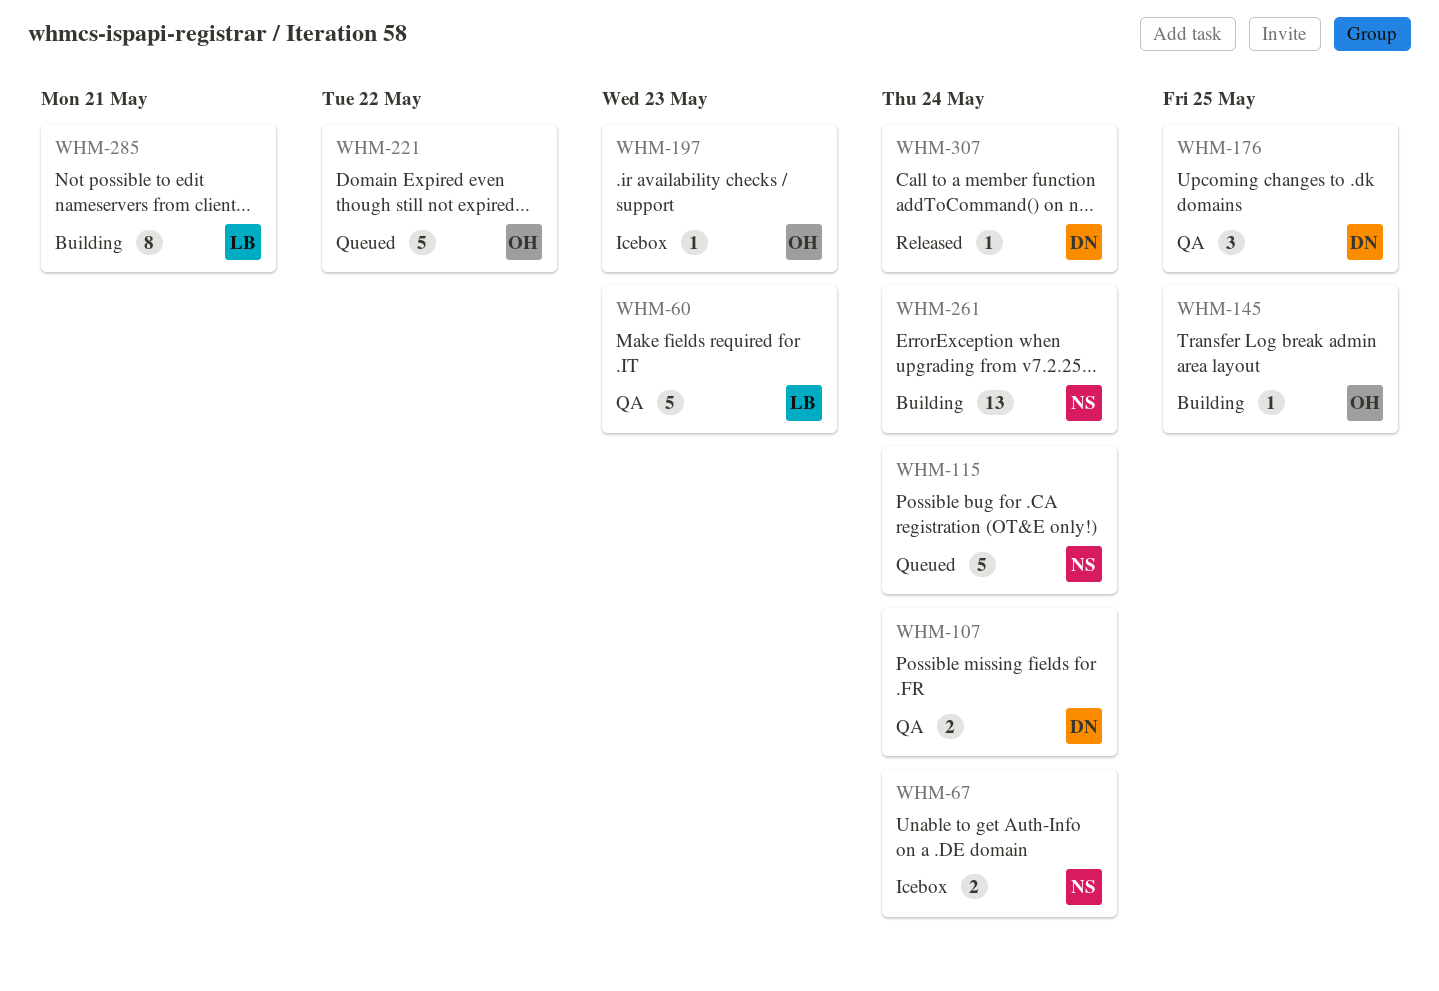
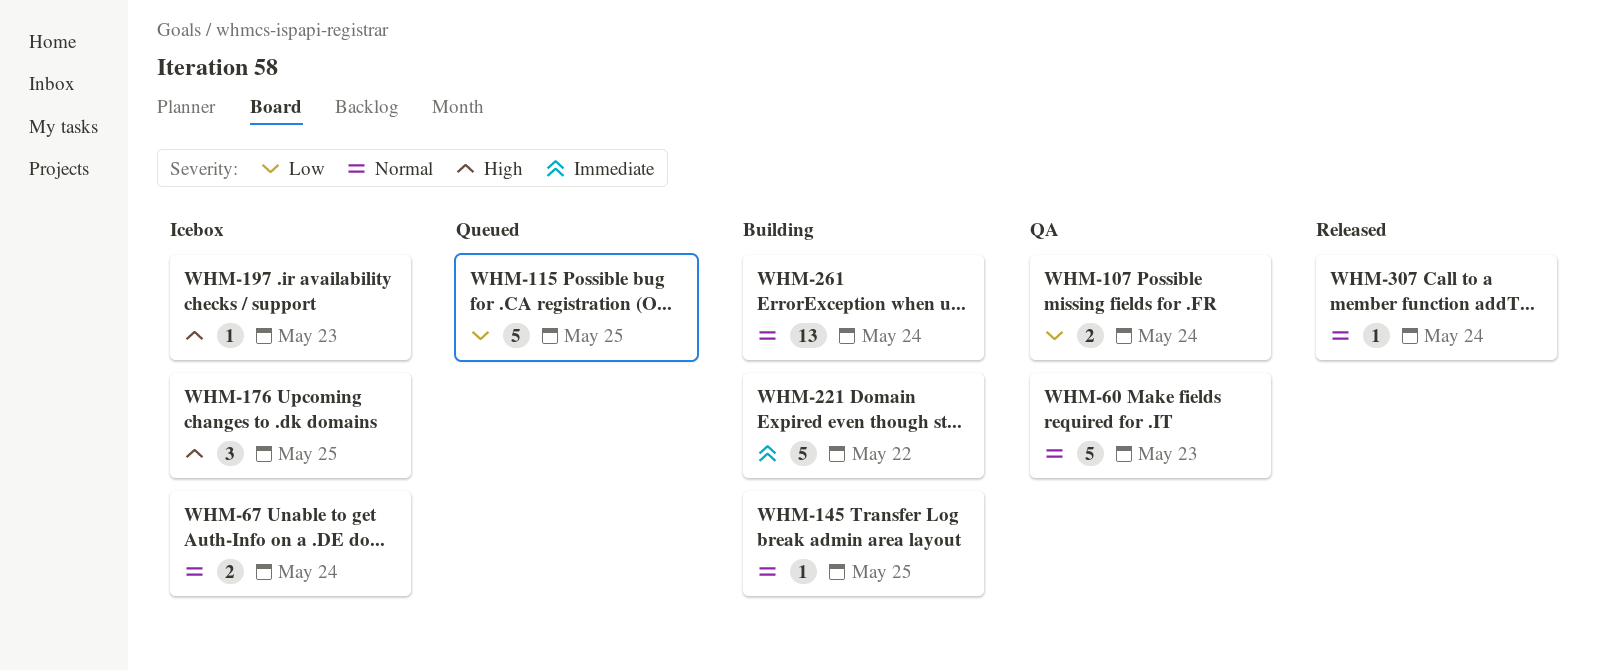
WHM-115, due: May 24 -> May 25
WHM-176, status: QA -> Icebox
WHM-221, status: Queued -> Building
WHM-285: present -> none

